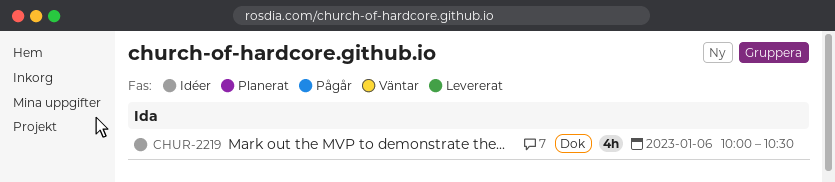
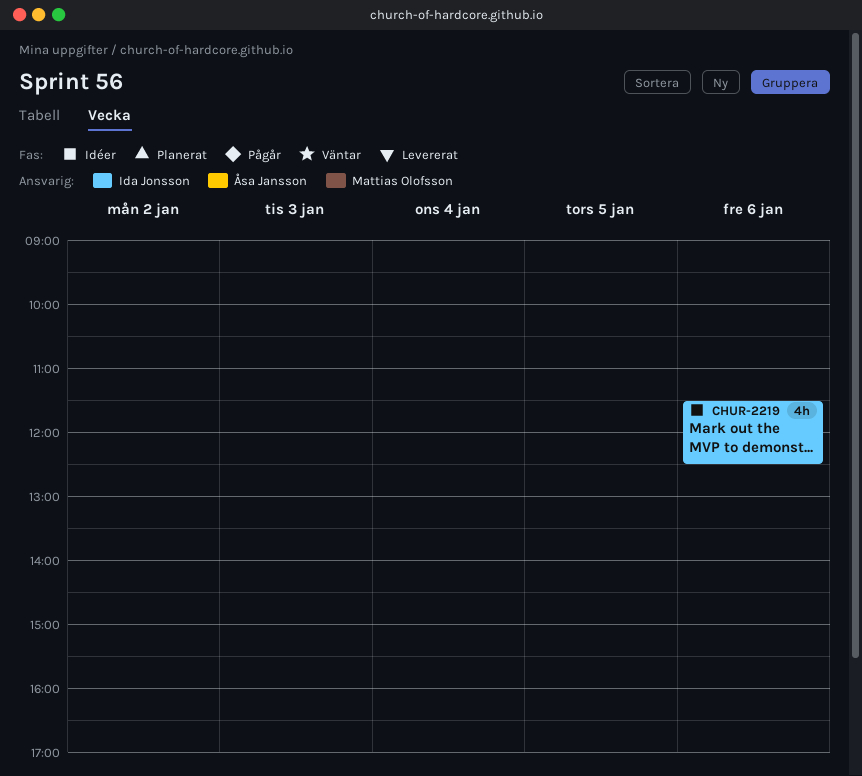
CHUR-2219, begins: 10:00 -> 11:30
CHUR-2219, ends: 10:30 -> 12:30

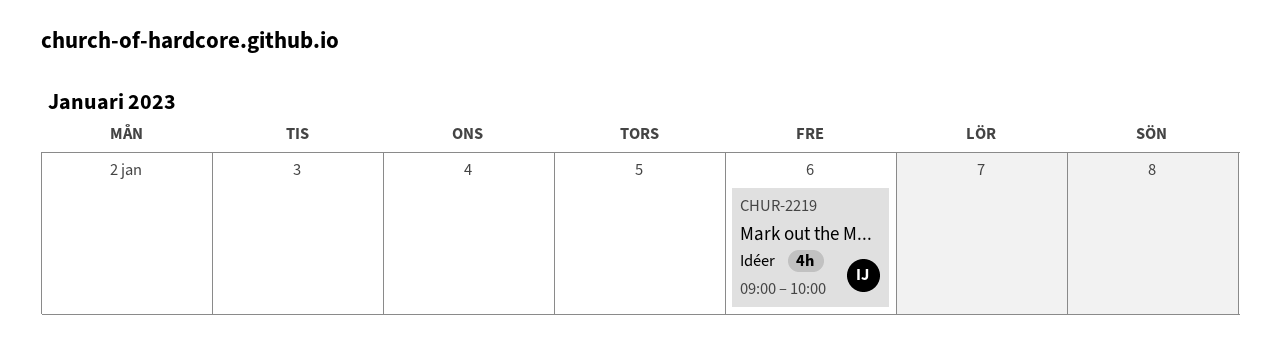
CHUR-2219, begins: 11:30 -> 09:00
CHUR-2219, ends: 12:30 -> 10:00

